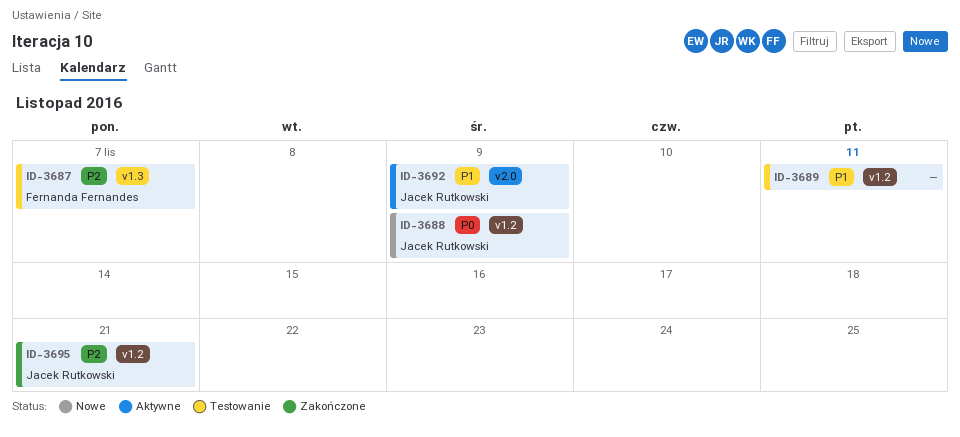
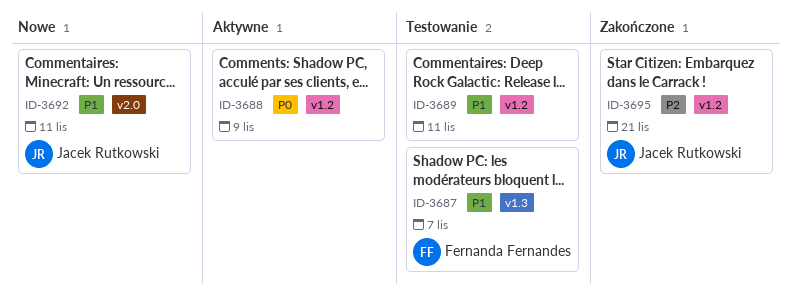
ID-3687, priority: P2 -> P1
ID-3688, status: Nowe -> Aktywne
ID-3688, owner: Jacek Rutkowski -> none
ID-3692, status: Aktywne -> Nowe
ID-3692, due: Nov 9 -> Nov 11

